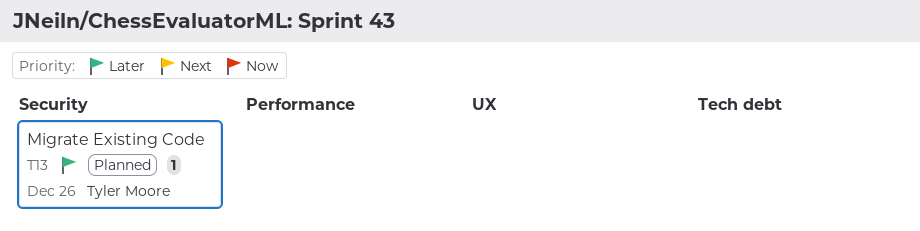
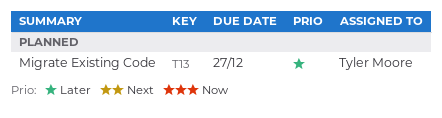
T13, due: Dec 26 -> Dec 27

